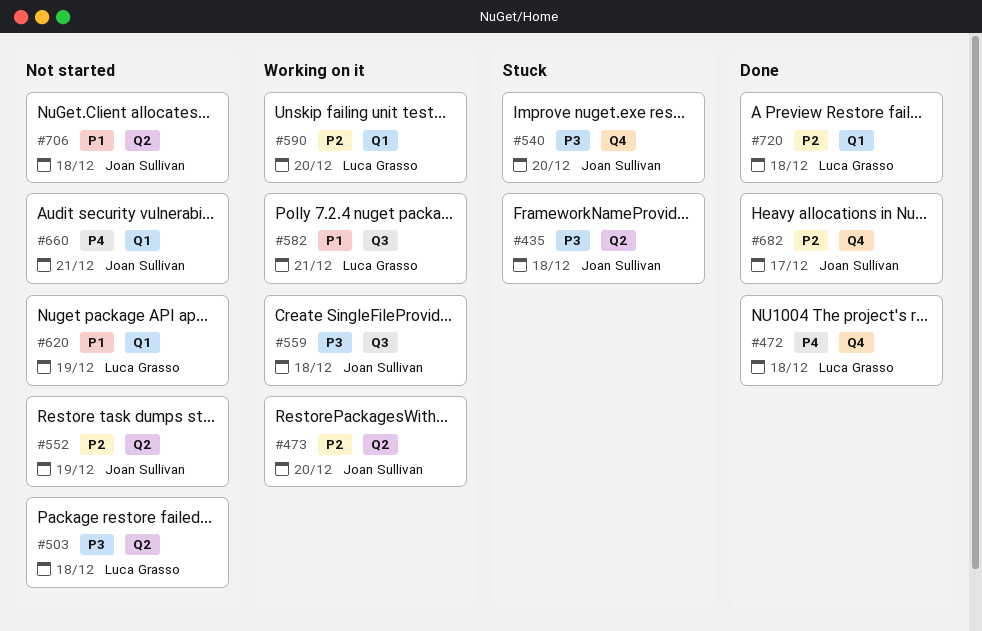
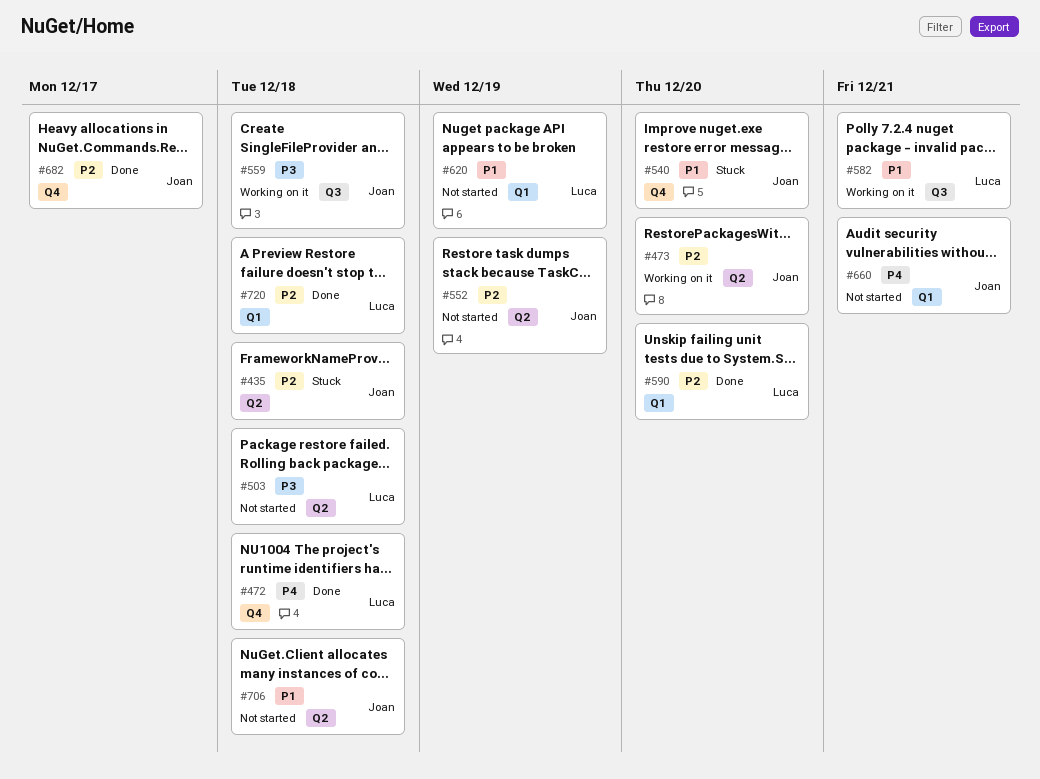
#435, priority: P3 -> P2
#540, priority: P3 -> P1
#590, status: Working on it -> Done

